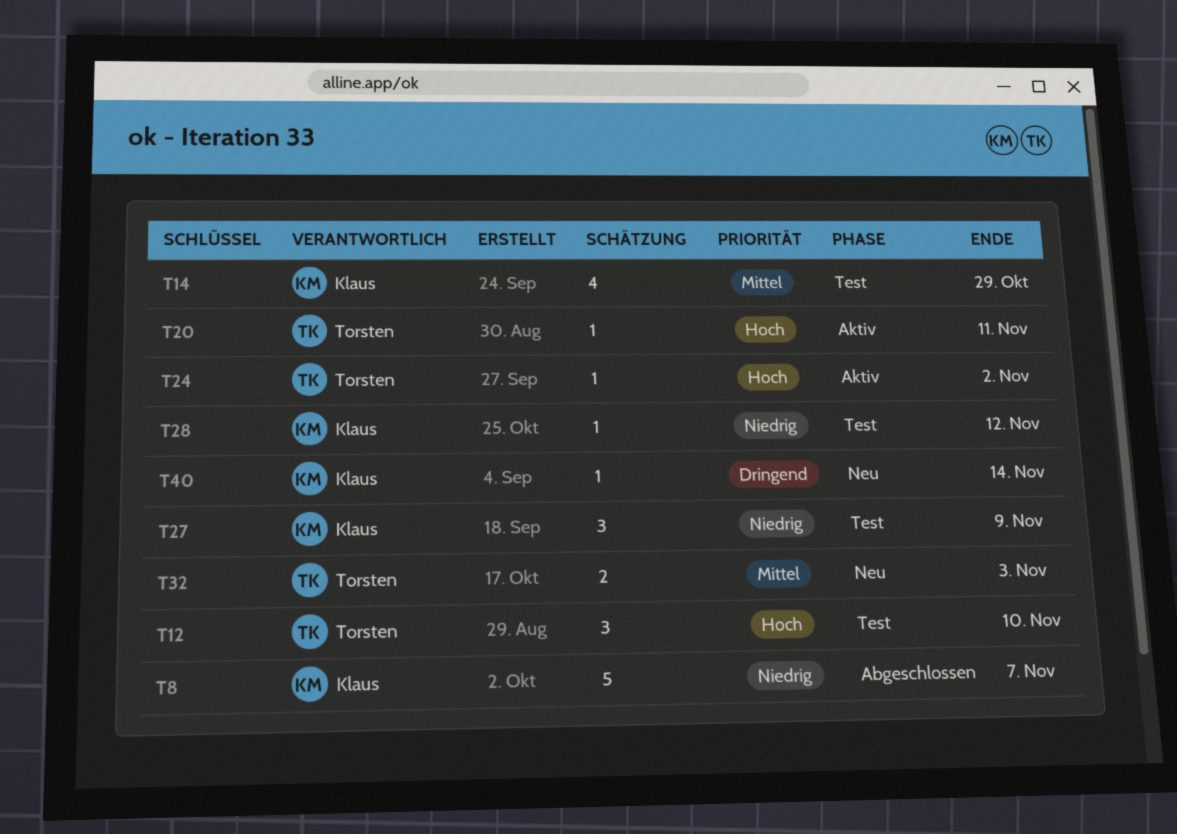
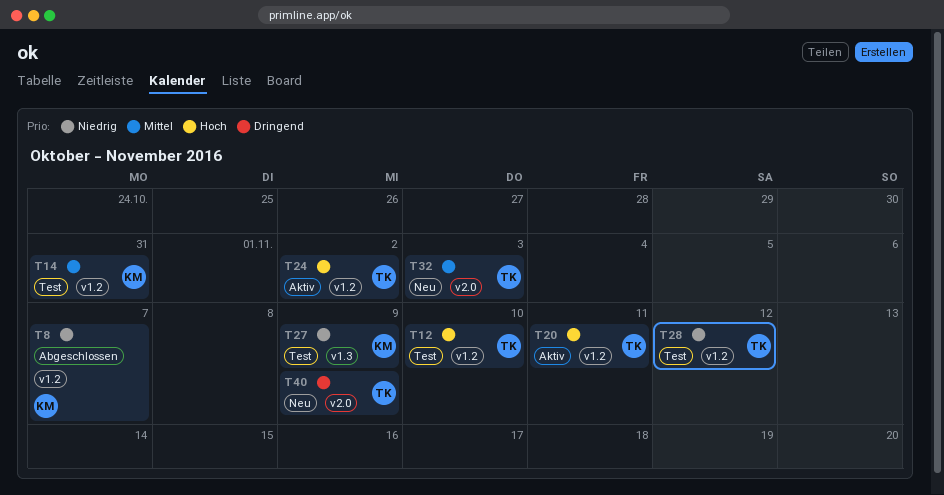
T14, due: Oct 29 -> Oct 31
T28, owner: Klaus -> Torsten
T40, owner: Klaus -> Torsten
T40, due: Nov 14 -> Nov 9

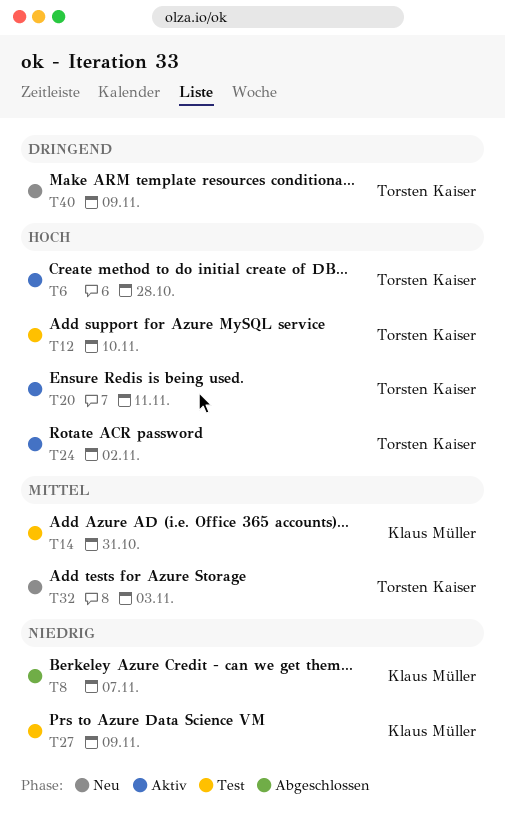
T6: none -> present
T28: present -> none

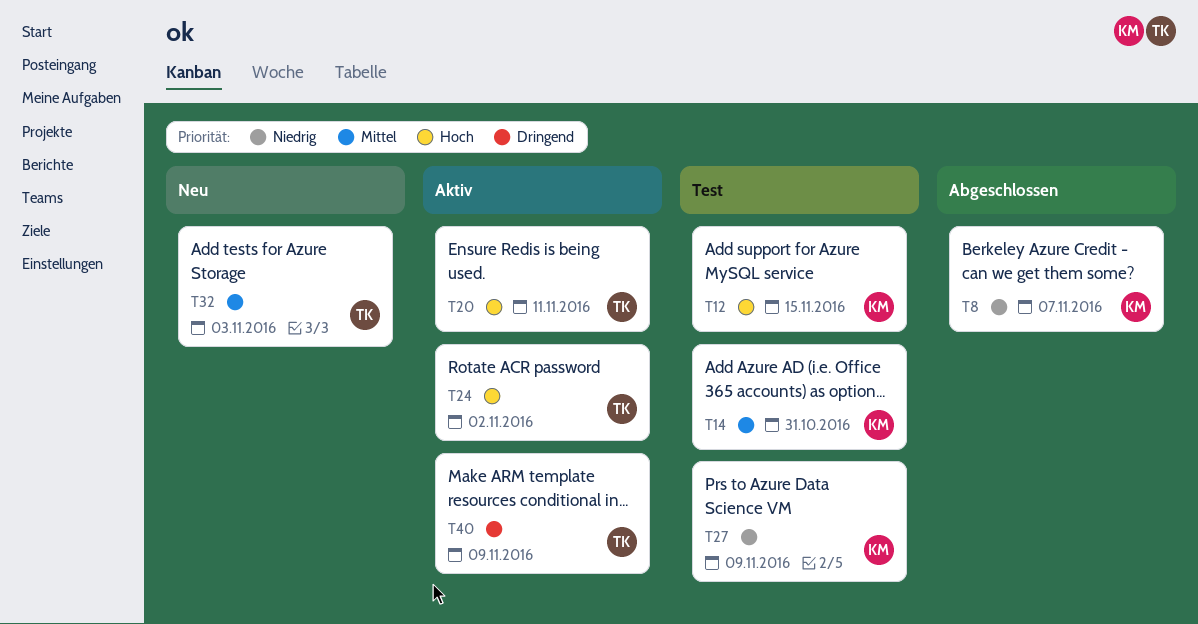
T6: present -> none
T12, owner: Torsten Kaiser -> Klaus Müller
T12, due: Nov 10 -> Nov 15
T40, status: Neu -> Aktiv

